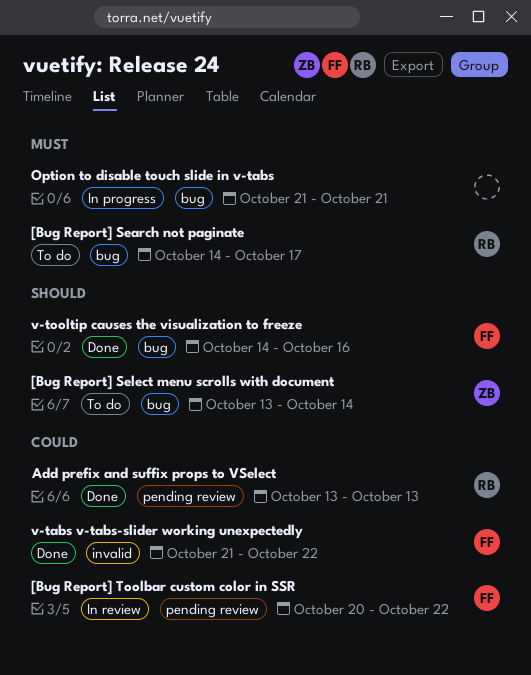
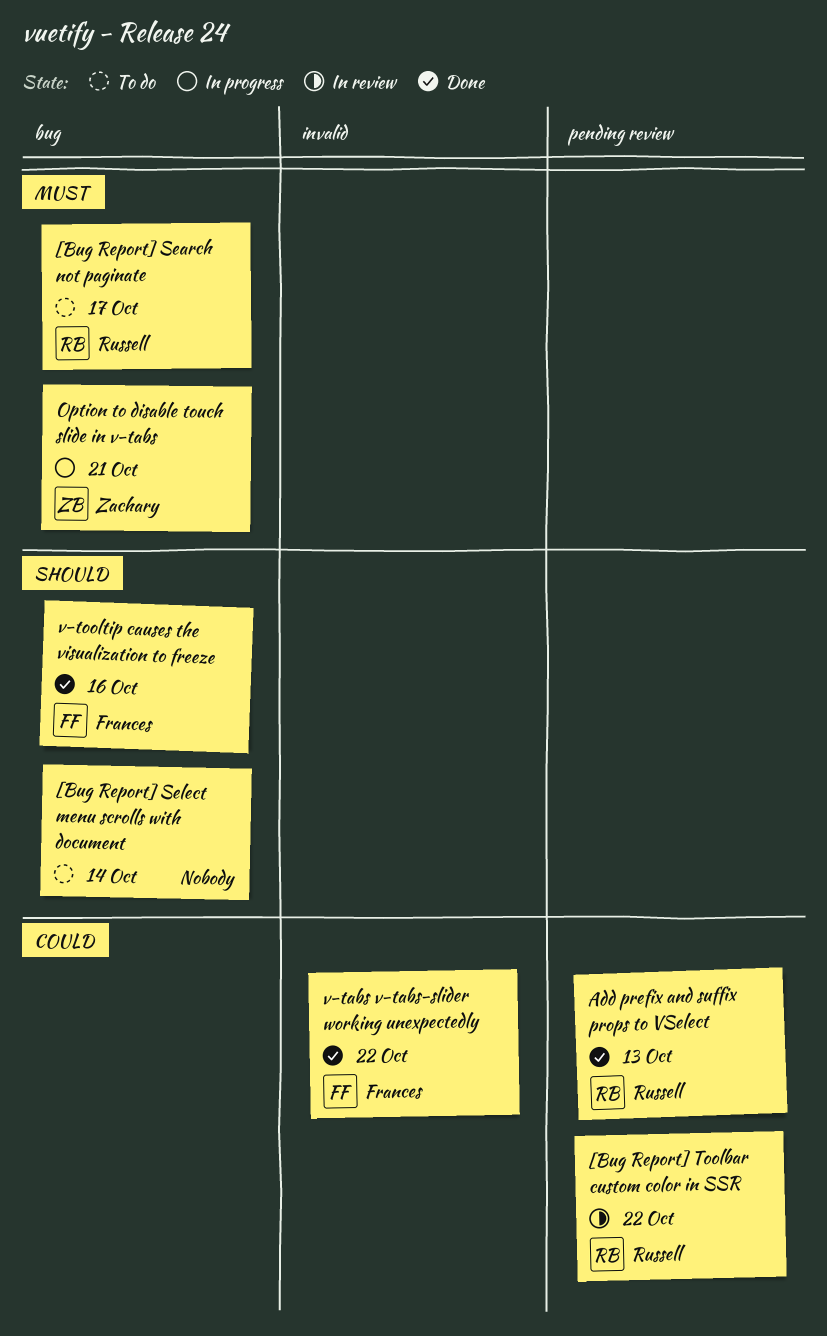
[Bug Report] Select menu scrolls with document, owner: Zachary -> none
[Bug Report] Toolbar custom color in SSR, owner: Frances -> Russell
Option to disable touch slide in v-tabs, owner: none -> Zachary

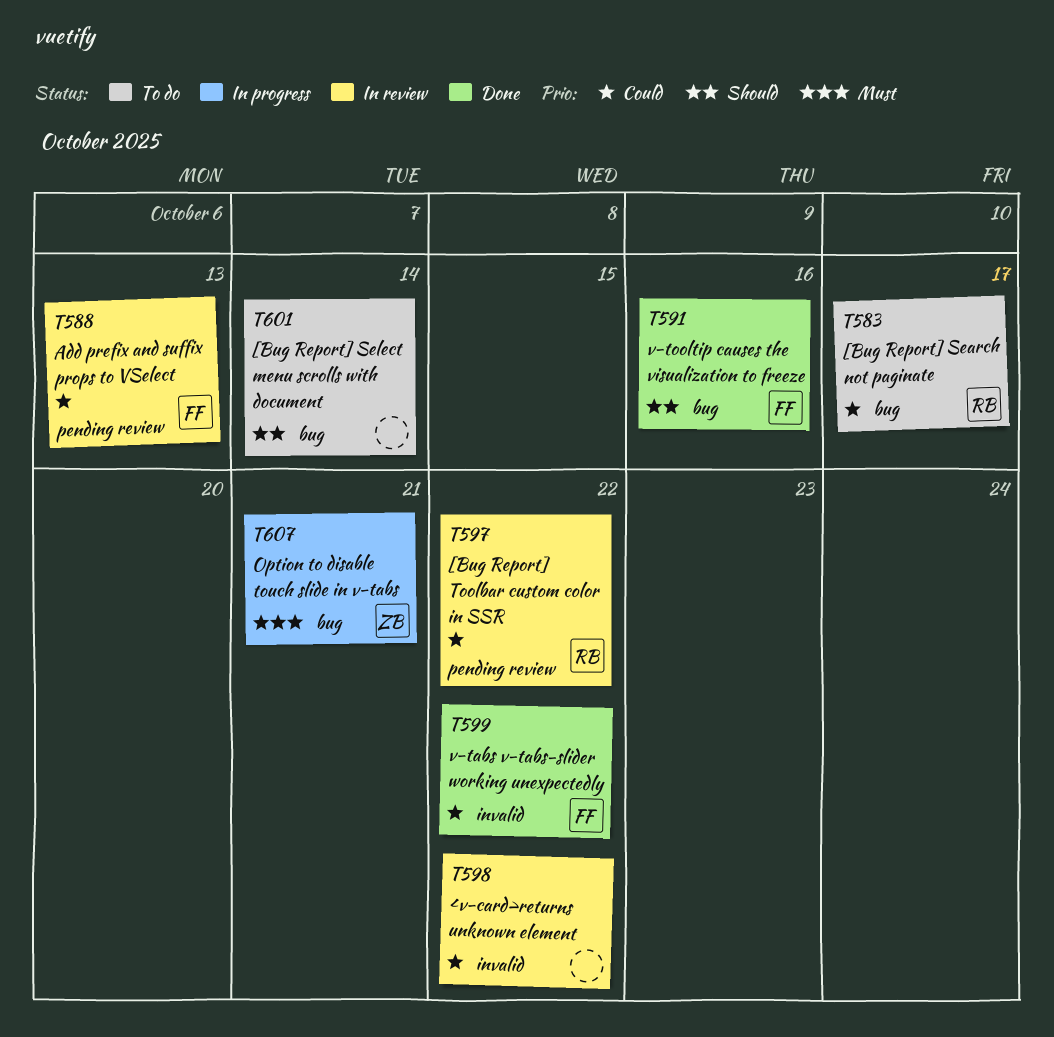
<v-card>returns unknown element: none -> present
[Bug Report] Search not paginate, priority: Must -> Could
Add prefix and suffix props to VSelect, status: Done -> In review
Add prefix and suffix props to VSelect, owner: Russell -> Frances

